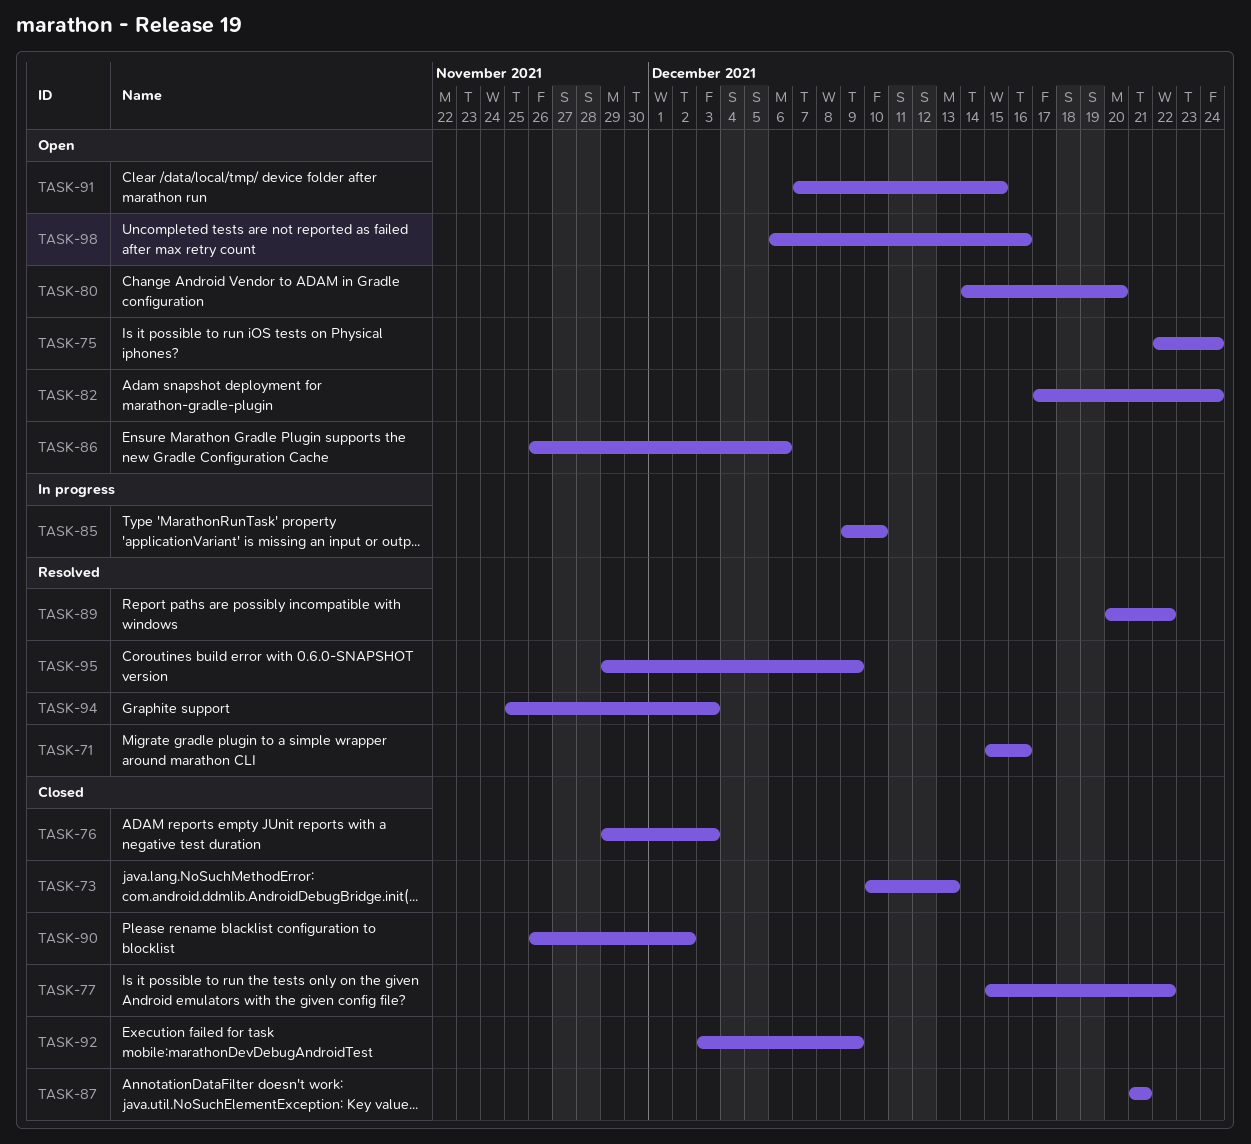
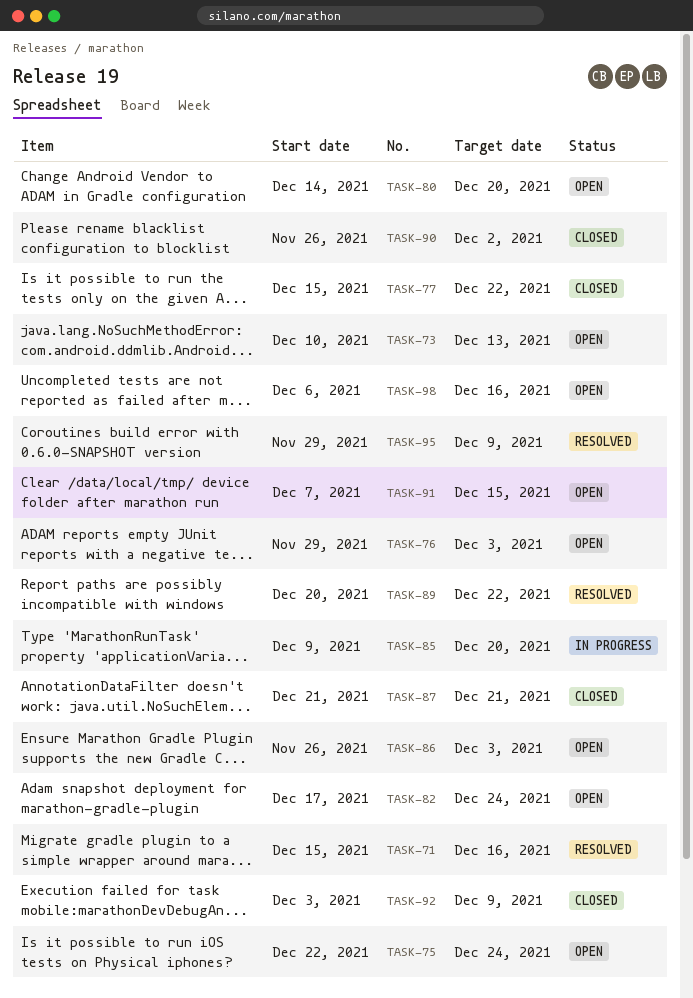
TASK-73, status: Closed -> Open
TASK-76, status: Closed -> Open
TASK-85, due: Dec 10 -> Dec 20
TASK-86, due: Dec 6 -> Dec 3
TASK-94: present -> none

